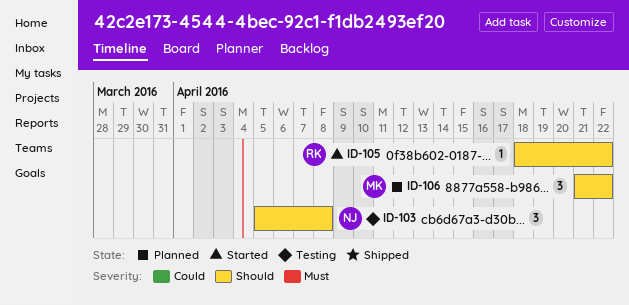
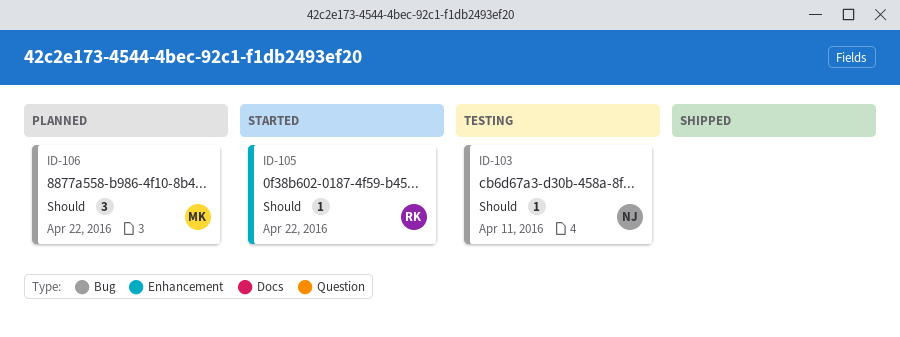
ID-103, estimate: 3 -> 1
ID-103, due: Apr 8 -> Apr 11

